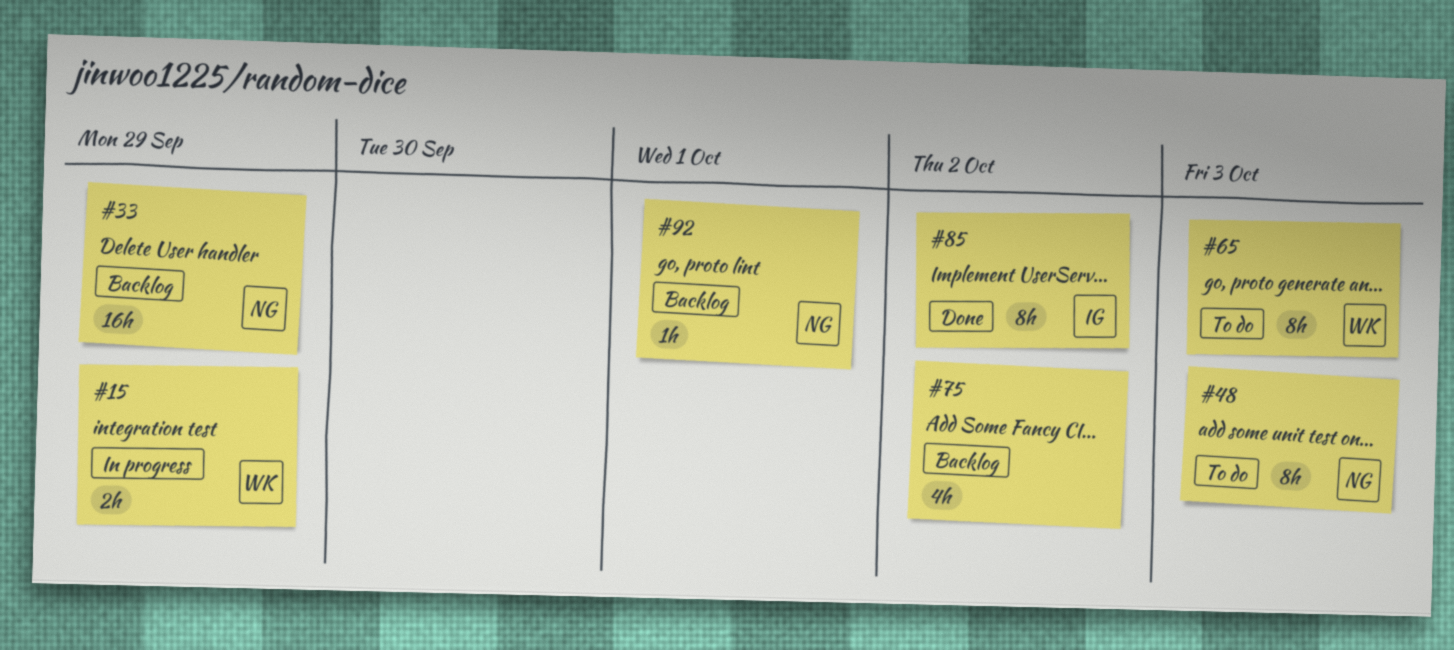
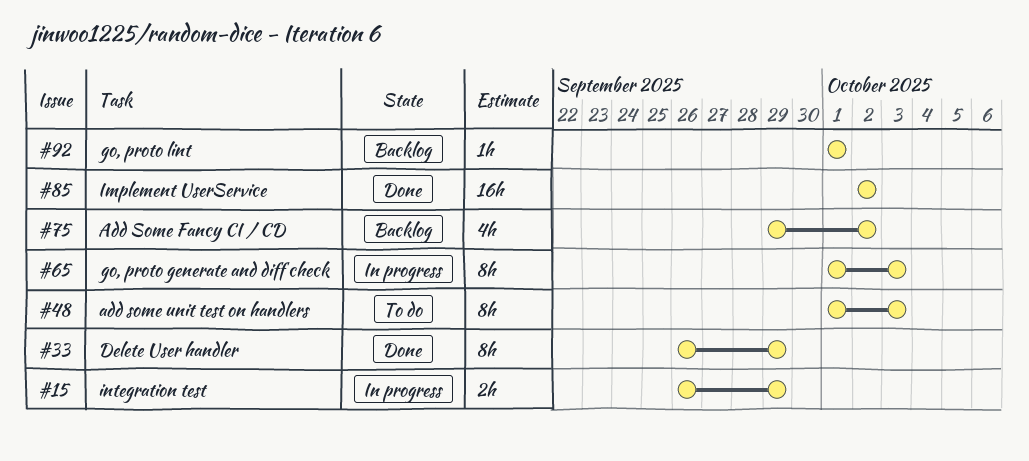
#33, status: Backlog -> Done
#33, estimate: 16h -> 8h
#65, status: To do -> In progress
#85, estimate: 8h -> 16h

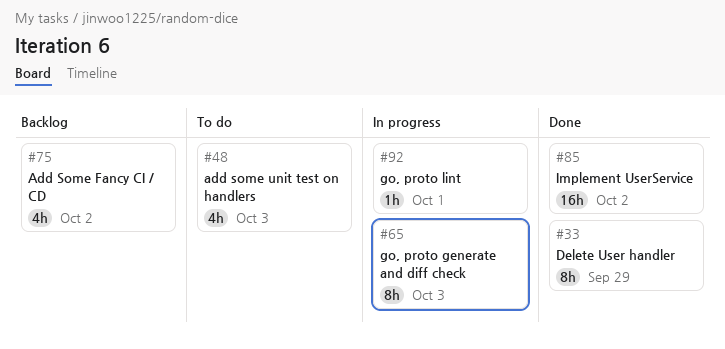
#15: present -> none
#48, estimate: 8h -> 4h
#92, status: Backlog -> In progress

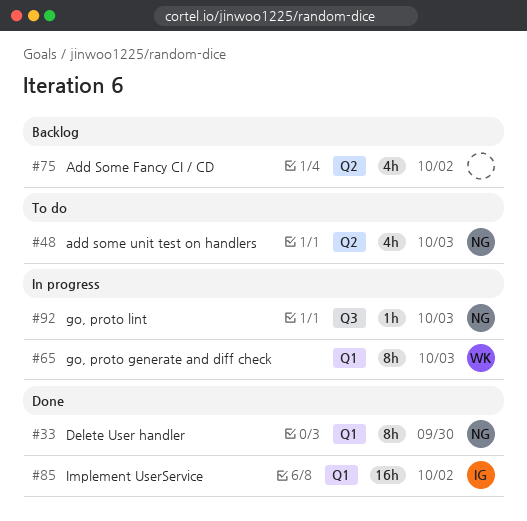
#33, due: Sep 29 -> Sep 30
#92, due: Oct 1 -> Oct 3

